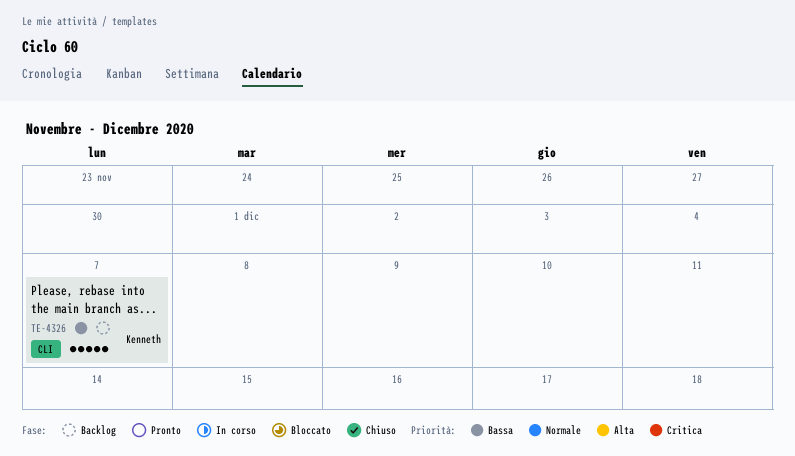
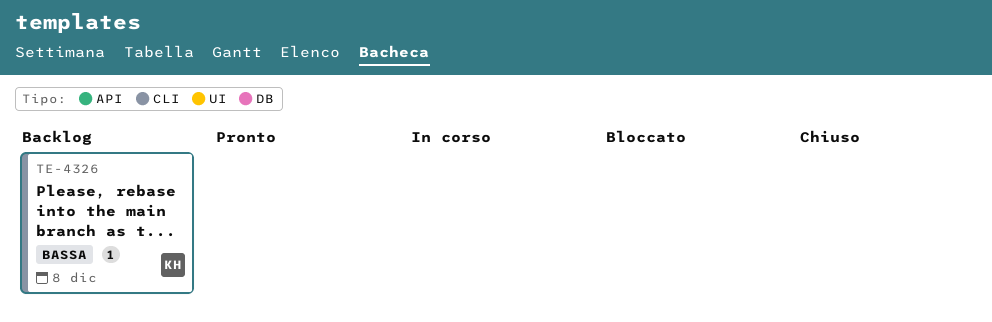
TE-4326, estimate: 5 -> 1
TE-4326, due: Dec 7 -> Dec 8

